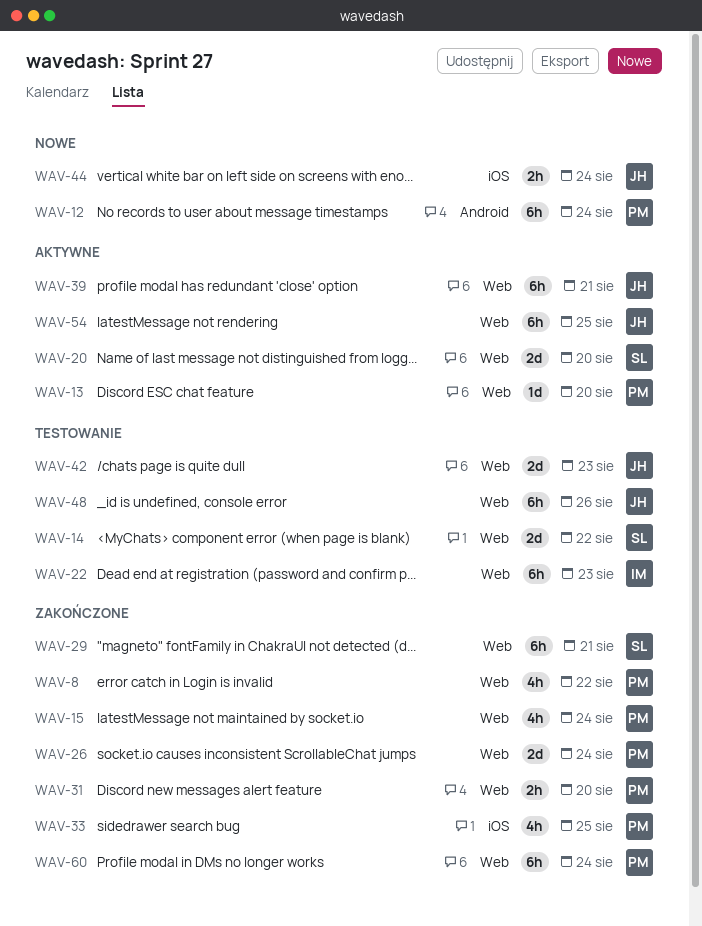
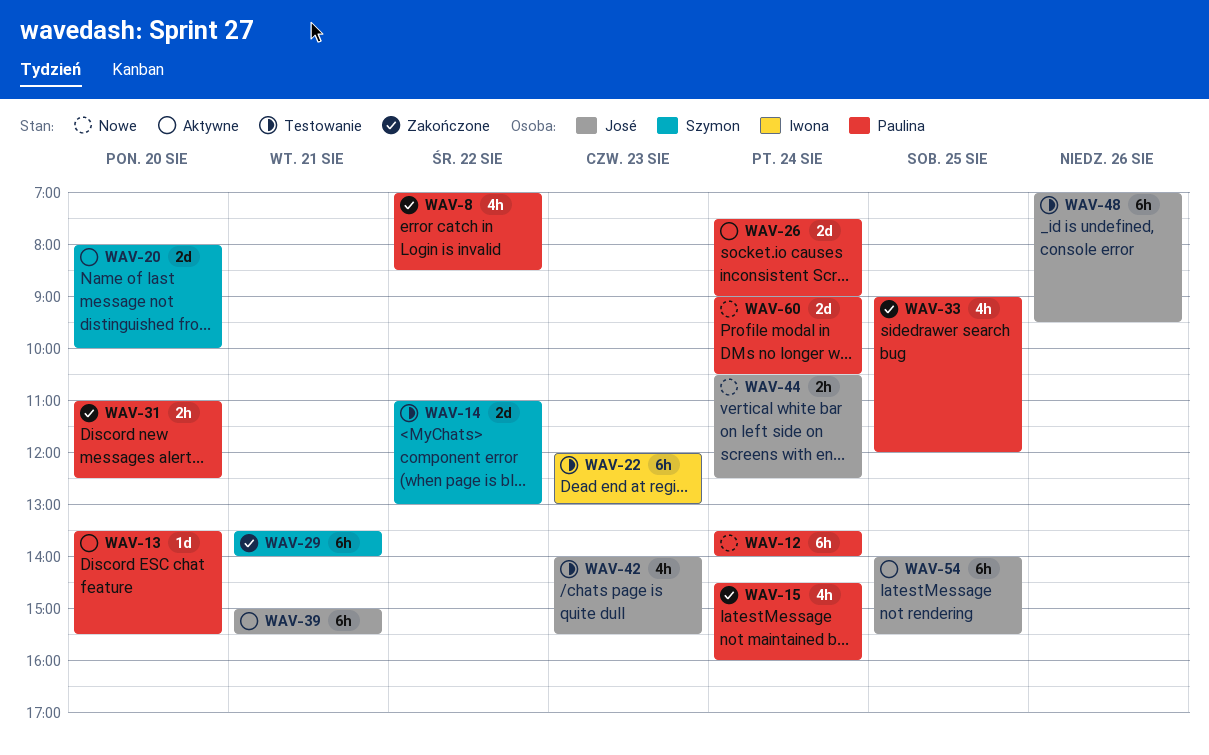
WAV-26, status: Zakończone -> Aktywne
WAV-42, estimate: 2d -> 4h
WAV-60, status: Zakończone -> Nowe
WAV-60, estimate: 6h -> 2d

